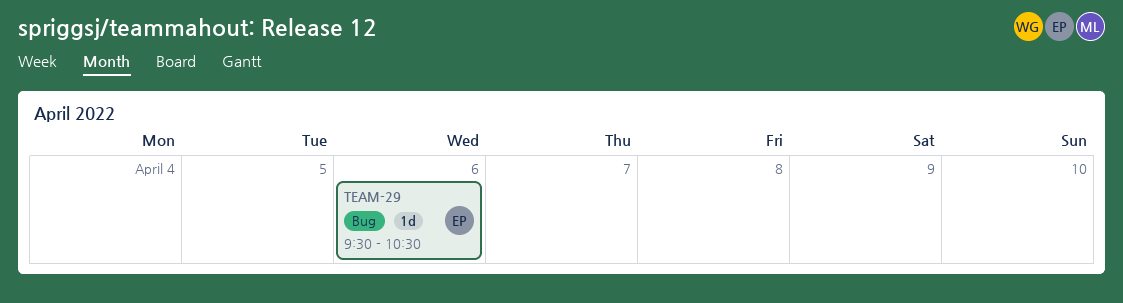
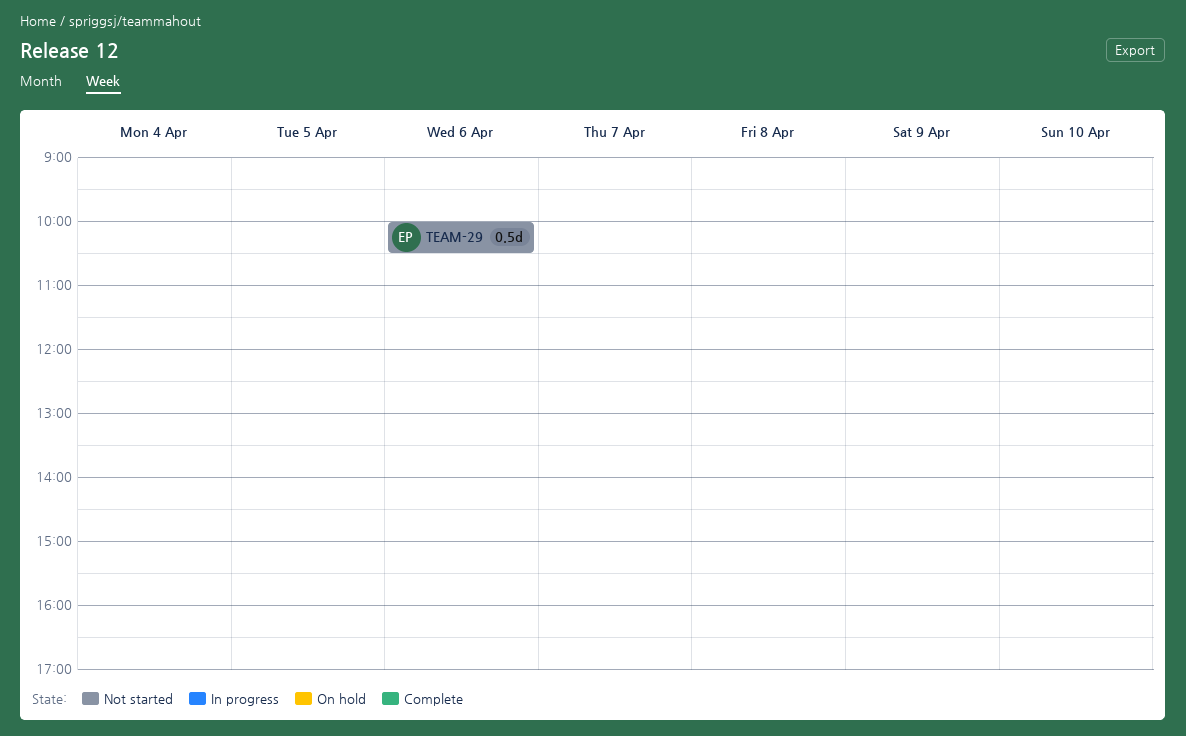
TEAM-29, estimate: 1d -> 0.5d
TEAM-29, begins: 09:30 -> 10:00

